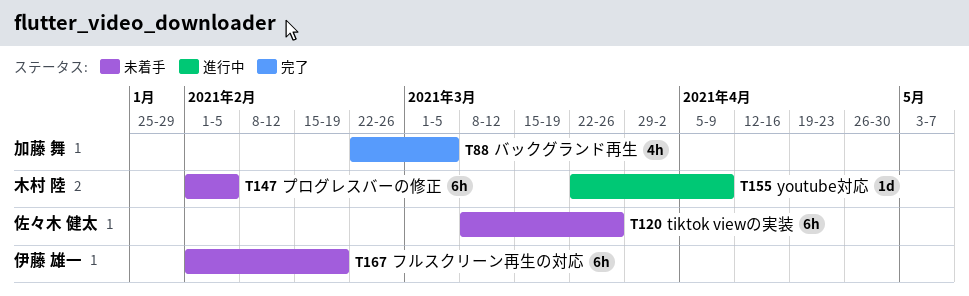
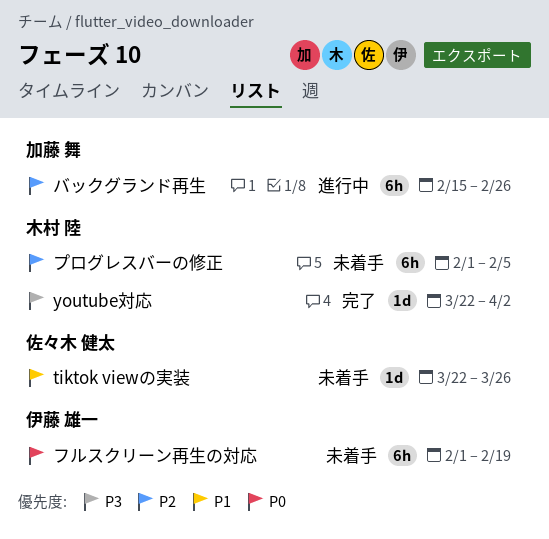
tiktok viewの実装, estimate: 6h -> 1d
tiktok viewの実装, start: Mar 8 -> Mar 22
youtube対応, status: 進行中 -> 完了
youtube対応, due: Apr 9 -> Apr 2
バックグランド再生, status: 完了 -> 進行中
バックグランド再生, estimate: 4h -> 6h
バックグランド再生, start: Feb 22 -> Feb 15
バックグランド再生, due: Mar 5 -> Feb 26

